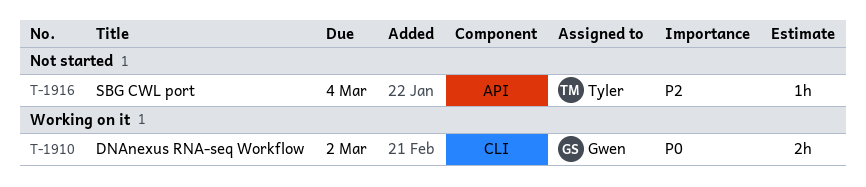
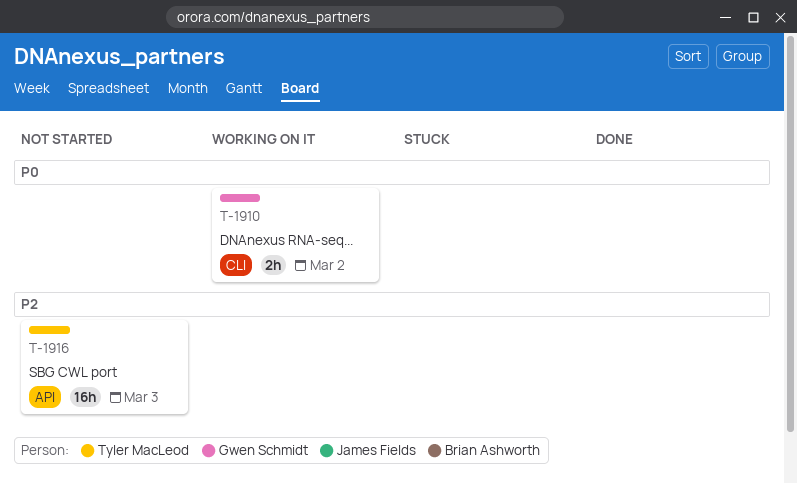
T-1916, estimate: 1h -> 16h
T-1916, due: Mar 4 -> Mar 3

